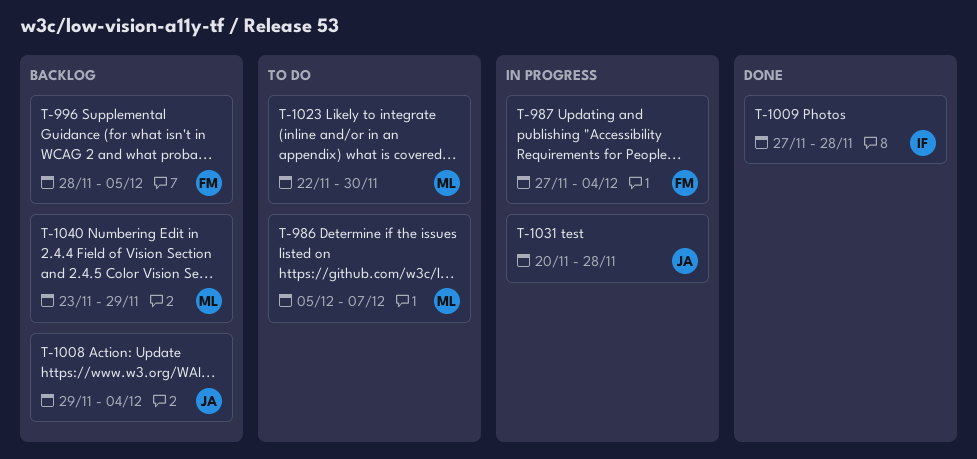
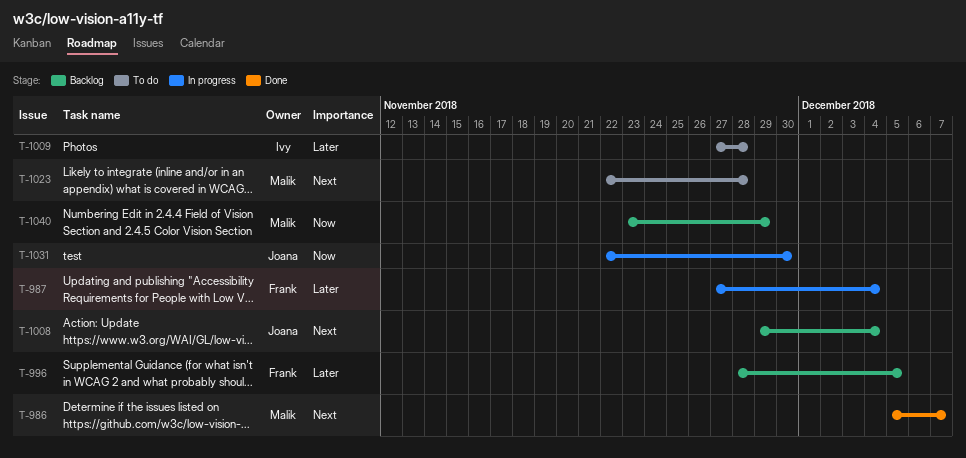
T-986, status: To do -> Done
T-1009, status: Done -> To do
T-1023, due: Nov 30 -> Nov 28
T-1031, start: Nov 20 -> Nov 22
T-1031, due: Nov 28 -> Nov 30

